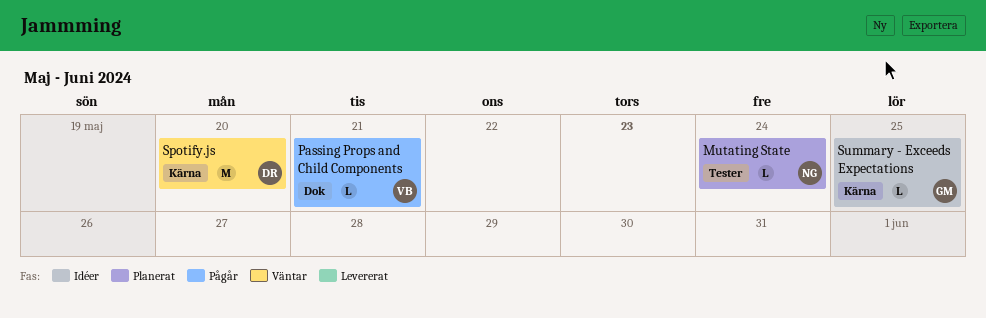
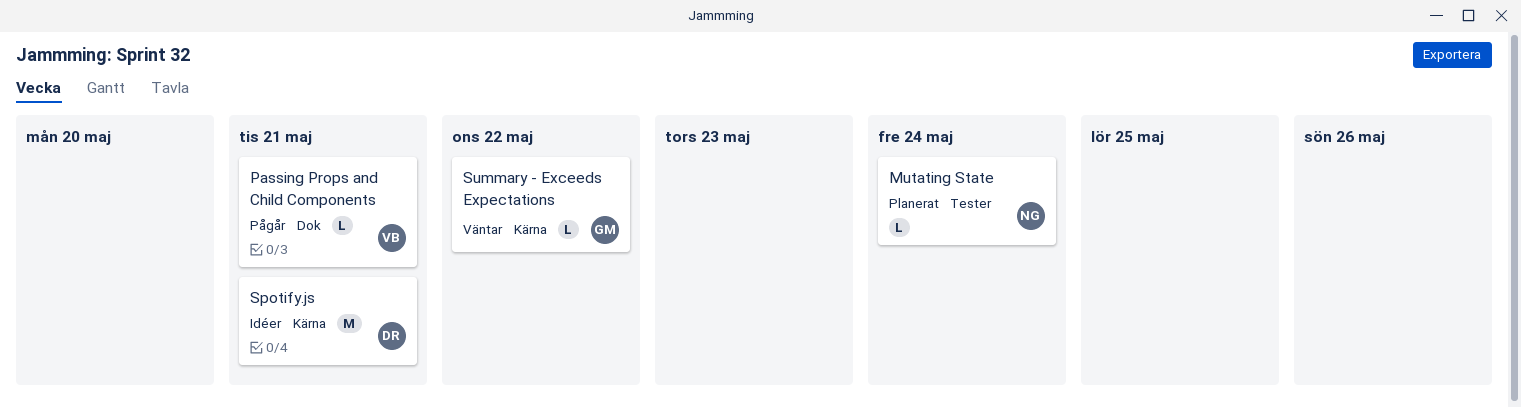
Spotify.js, status: Väntar -> Idéer
Spotify.js, due: May 20 -> May 21
Summary - Exceeds Expectations, status: Idéer -> Väntar
Summary - Exceeds Expectations, due: May 25 -> May 22

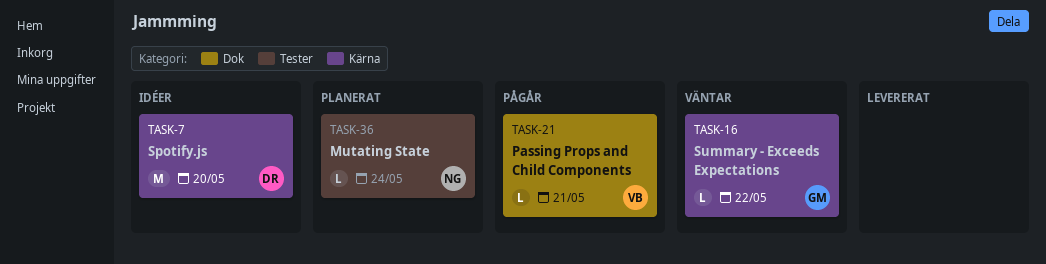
Spotify.js, due: May 21 -> May 20

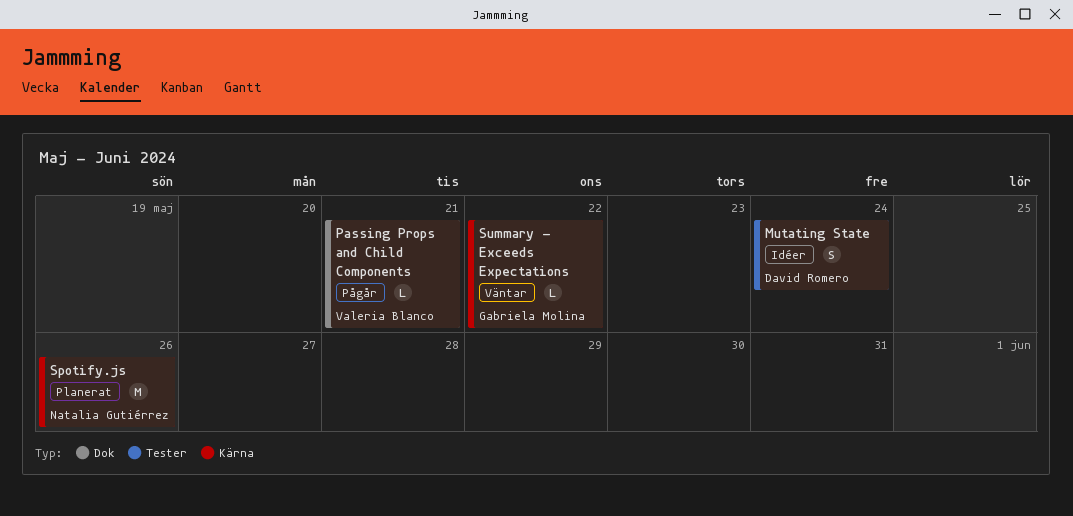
Mutating State, status: Planerat -> Idéer
Mutating State, owner: Natalia Gutiérrez -> David Romero
Mutating State, estimate: L -> S
Spotify.js, status: Idéer -> Planerat
Spotify.js, owner: David Romero -> Natalia Gutiérrez
Spotify.js, due: May 20 -> May 26

